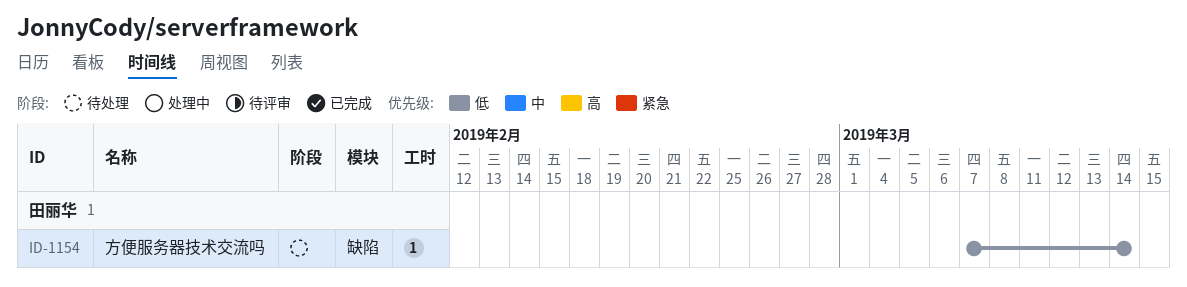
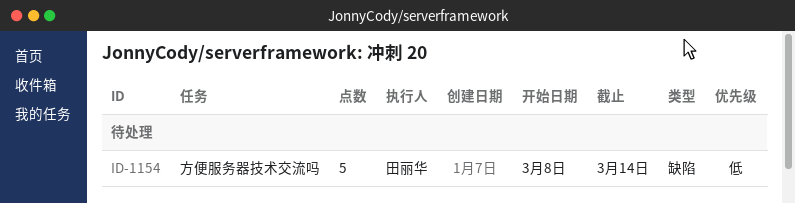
ID-1154, estimate: 1 -> 5
ID-1154, start: Mar 7 -> Mar 8

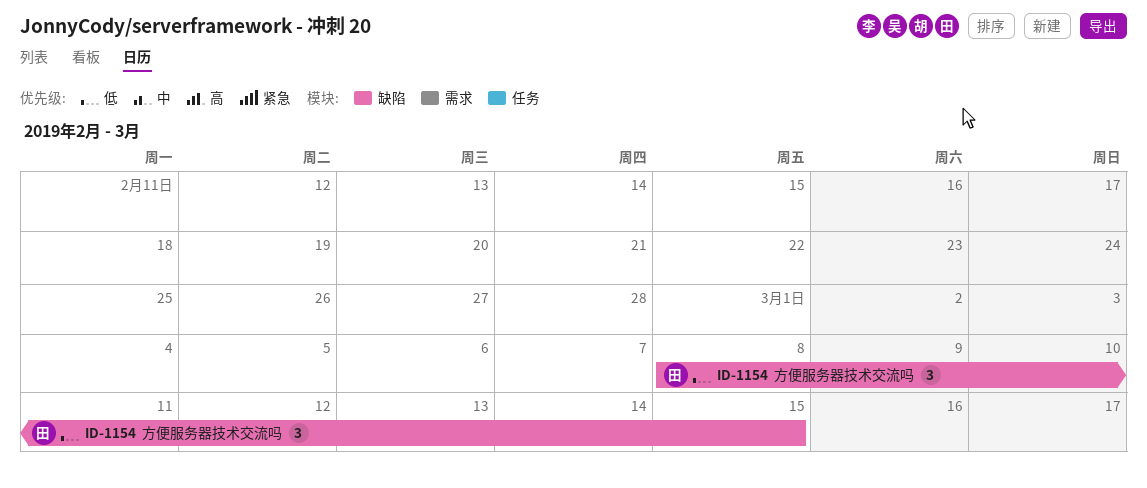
ID-1154, estimate: 5 -> 3
ID-1154, due: Mar 14 -> Mar 15

